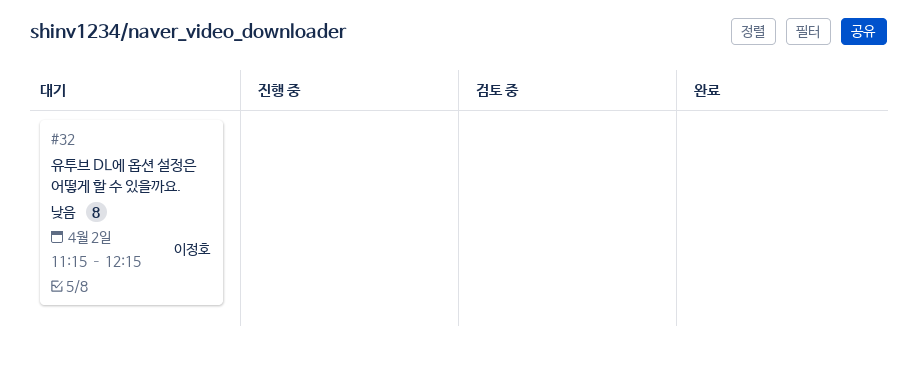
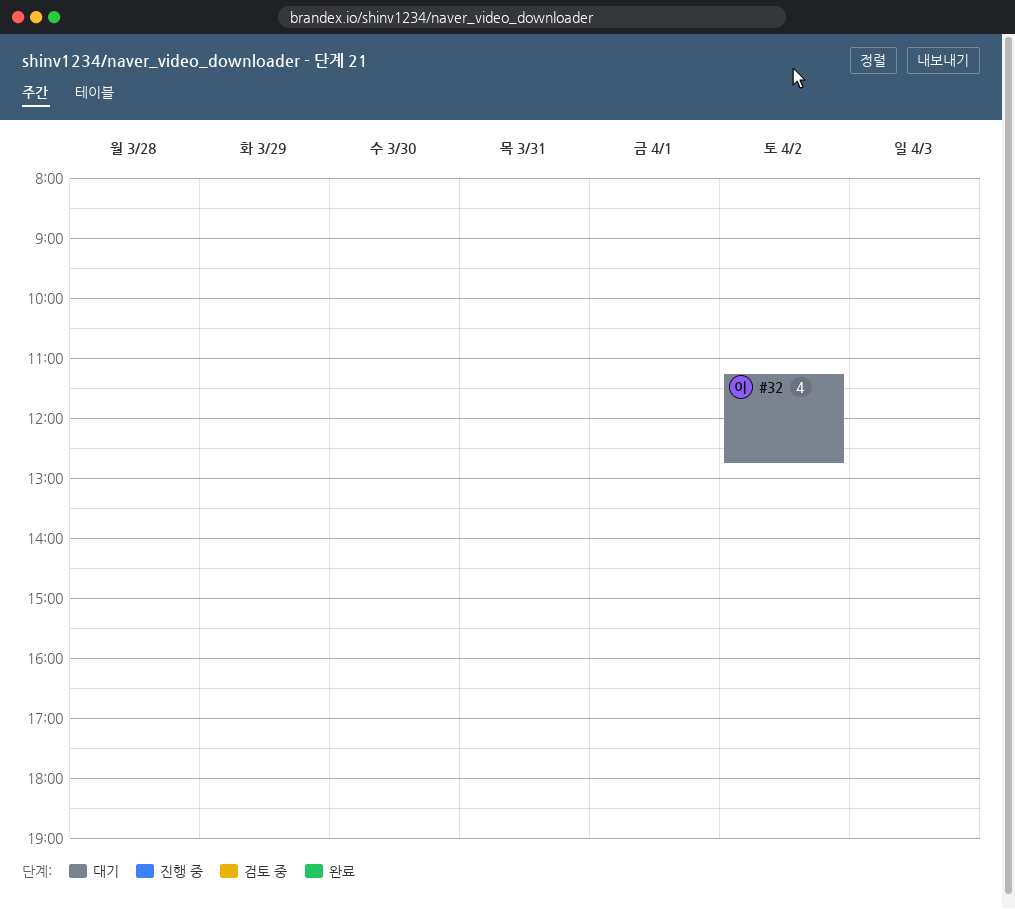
#32, estimate: 8 -> 4
#32, ends: 12:15 -> 12:45

